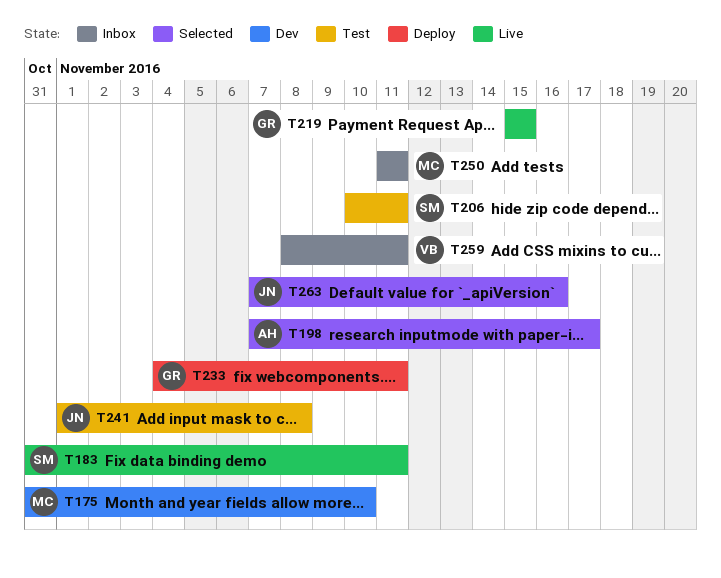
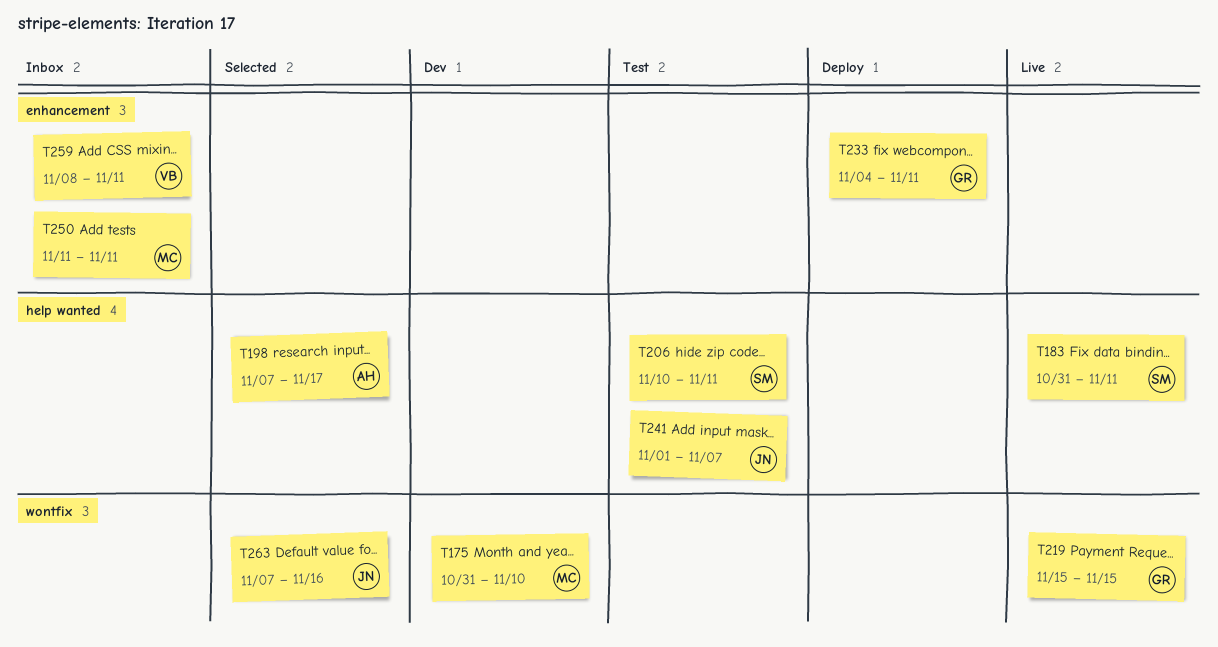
T241, due: Nov 8 -> Nov 7

